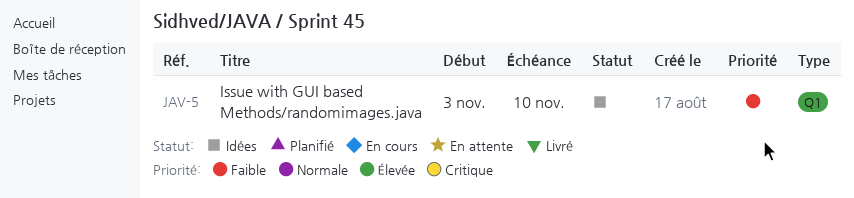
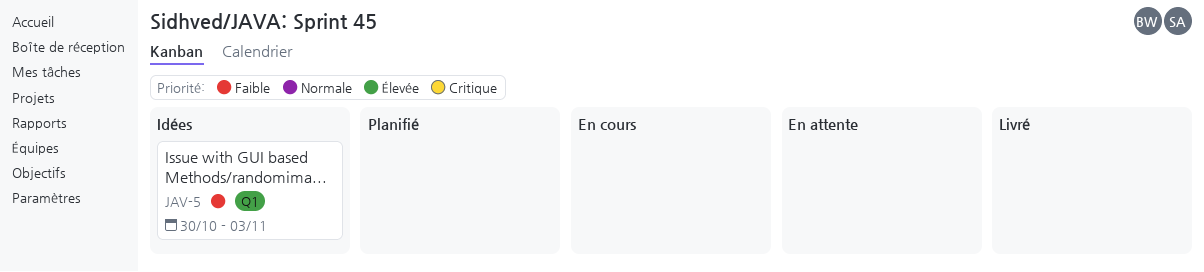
JAV-5, start: Nov 3 -> Oct 30
JAV-5, due: Nov 10 -> Nov 3

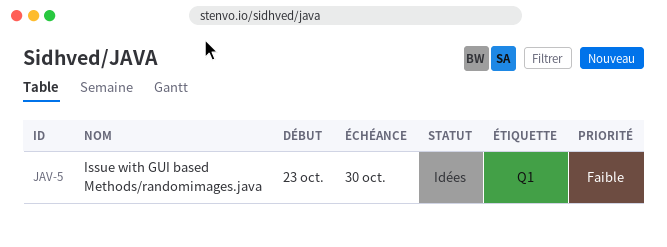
JAV-5, start: Oct 30 -> Oct 23
JAV-5, due: Nov 3 -> Oct 30

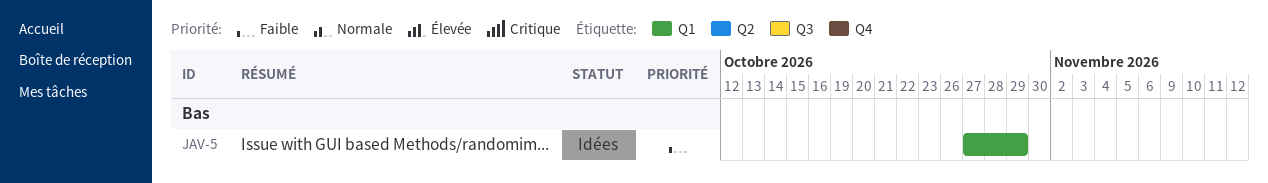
JAV-5, start: Oct 23 -> Oct 27
JAV-5, due: Oct 30 -> Oct 29

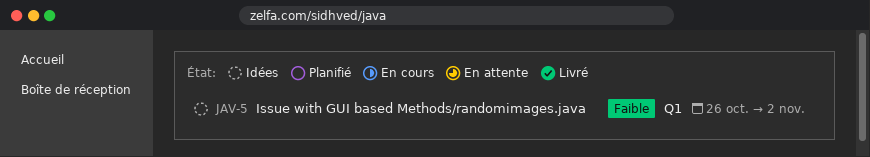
JAV-5, start: Oct 27 -> Oct 26
JAV-5, due: Oct 29 -> Nov 2

